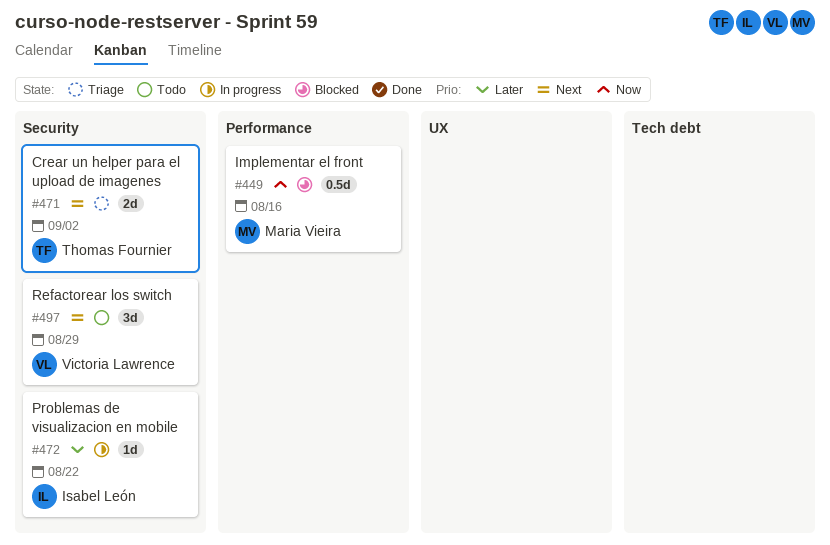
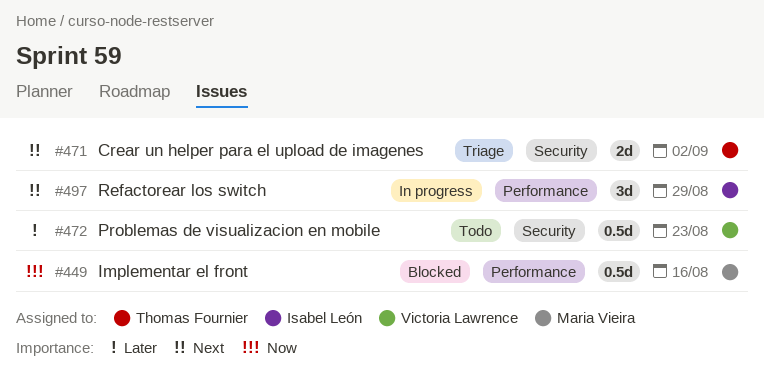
#472, status: In progress -> Todo
#472, owner: Isabel León -> Victoria Lawrence
#472, estimate: 1d -> 0.5d
#472, due: Aug 22 -> Aug 23
#497, status: Todo -> In progress
#497, owner: Victoria Lawrence -> Isabel León
#497, label: Security -> Performance

